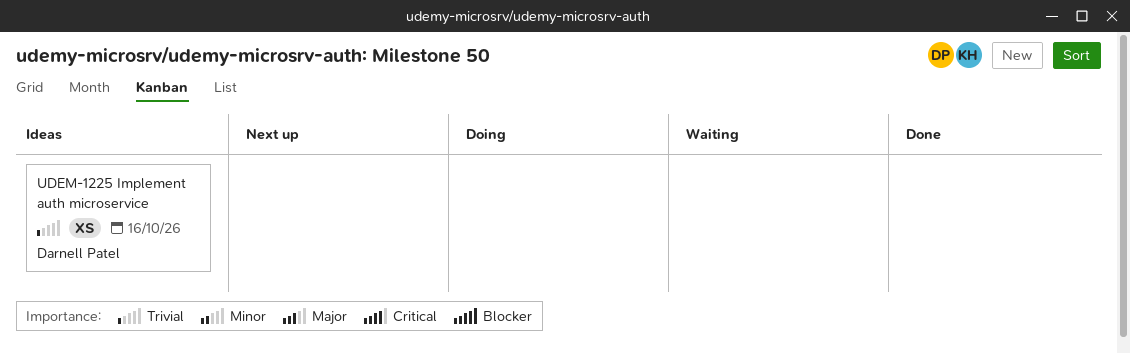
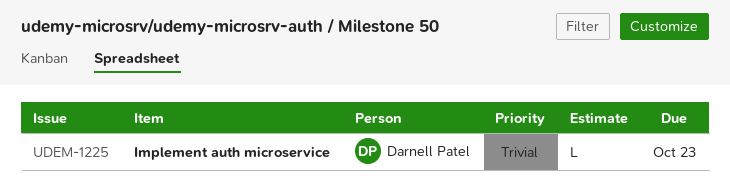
UDEM-1225, estimate: XS -> L
UDEM-1225, due: Oct 16 -> Oct 23

